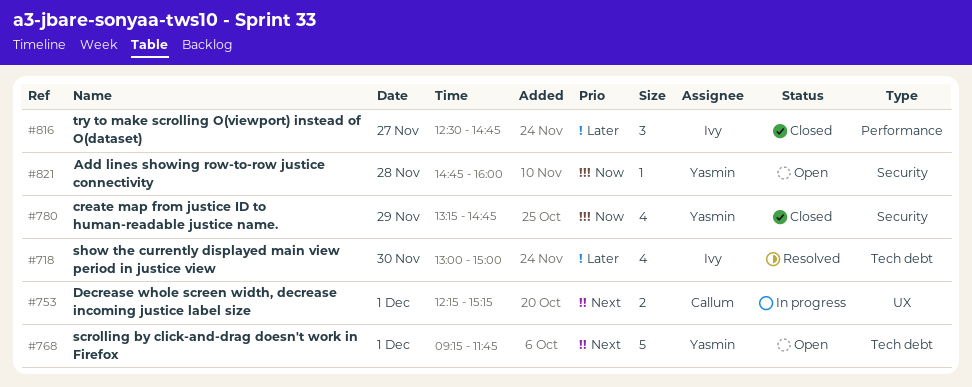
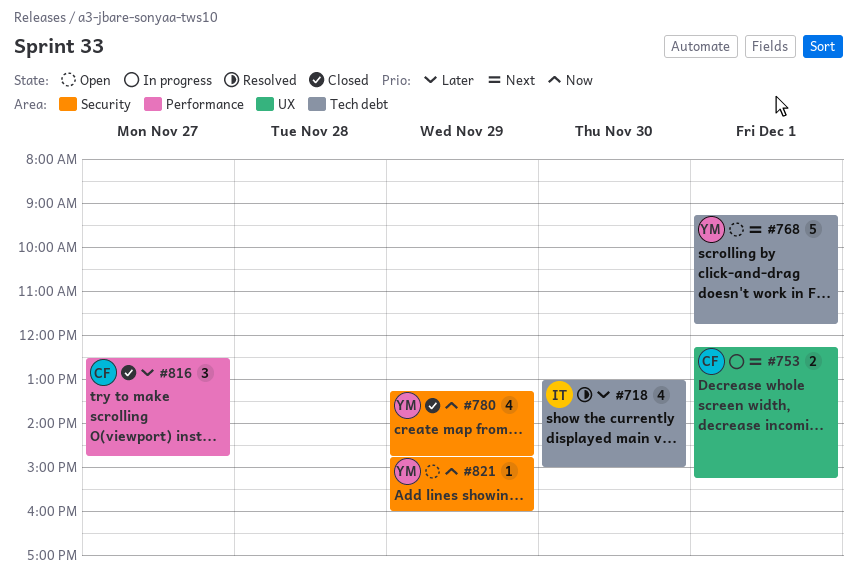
#816, owner: Ivy -> Callum
#821, day: Nov 28 -> Nov 29

